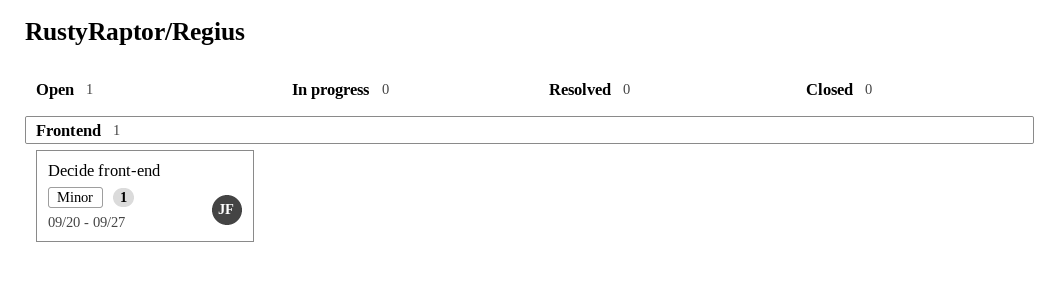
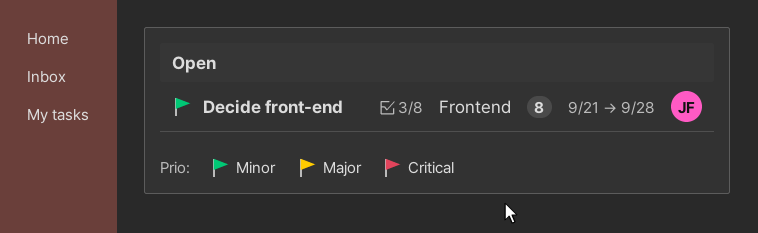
Decide front-end, estimate: 1 -> 8
Decide front-end, start: Sep 20 -> Sep 21
Decide front-end, due: Sep 27 -> Sep 28

